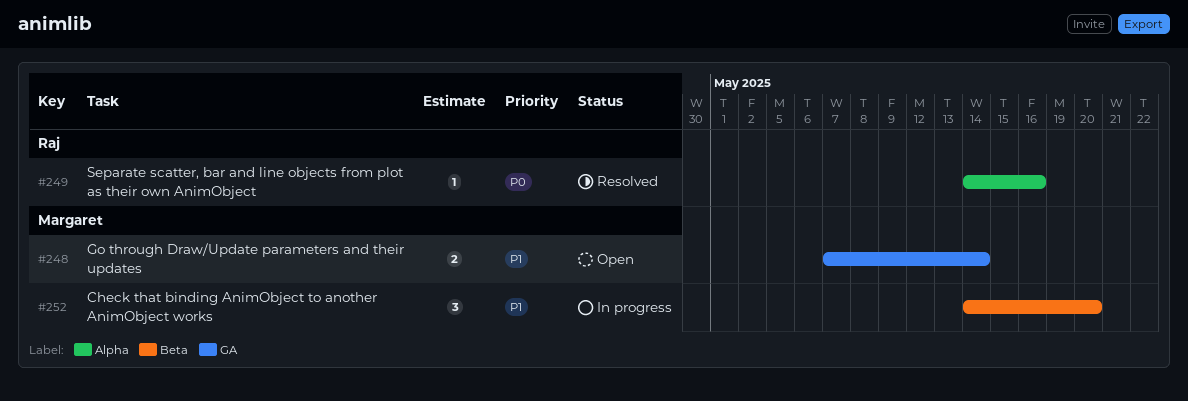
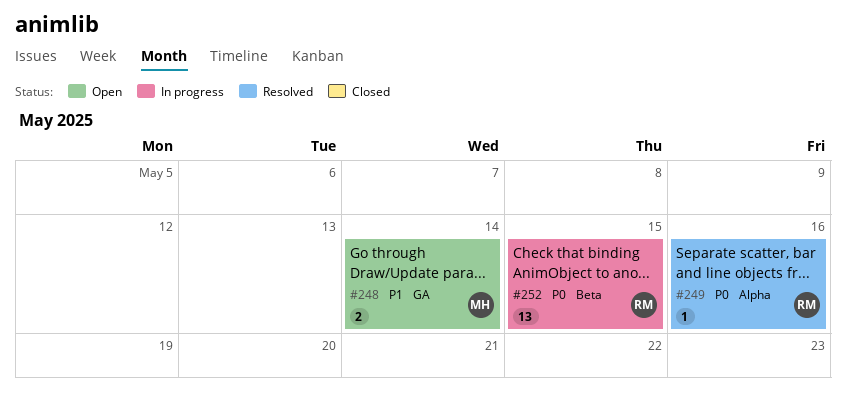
#252, owner: Margaret -> Raj
#252, priority: P1 -> P0
#252, estimate: 3 -> 13
#252, due: May 20 -> May 15

